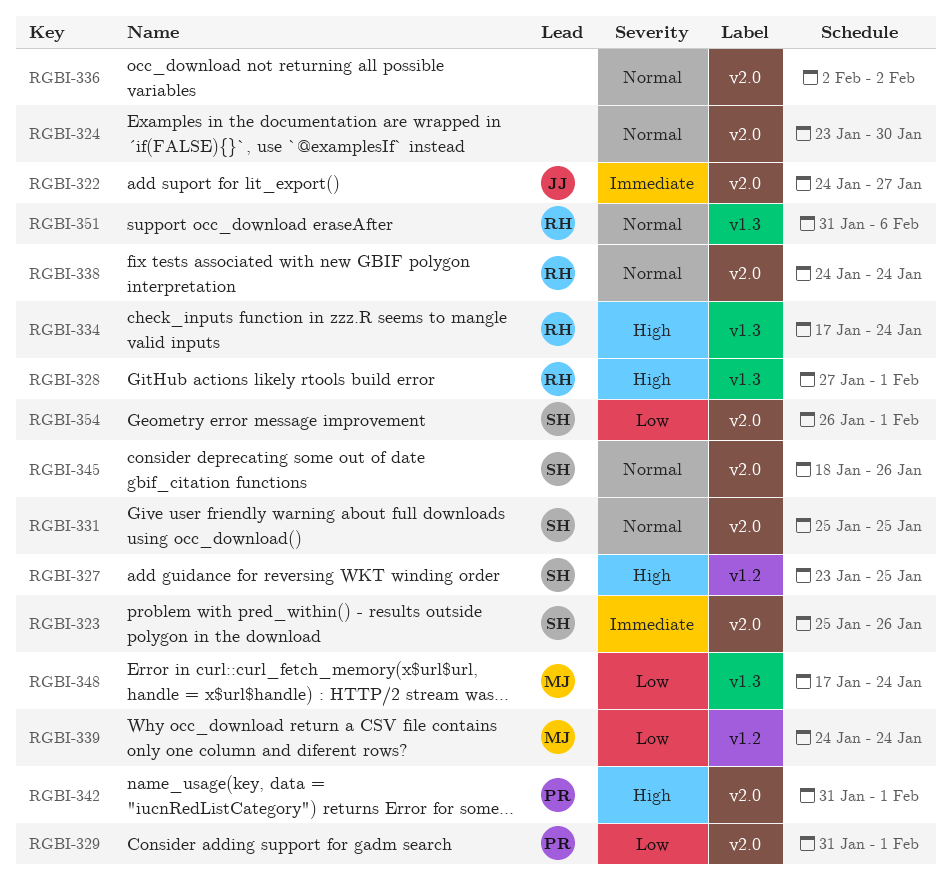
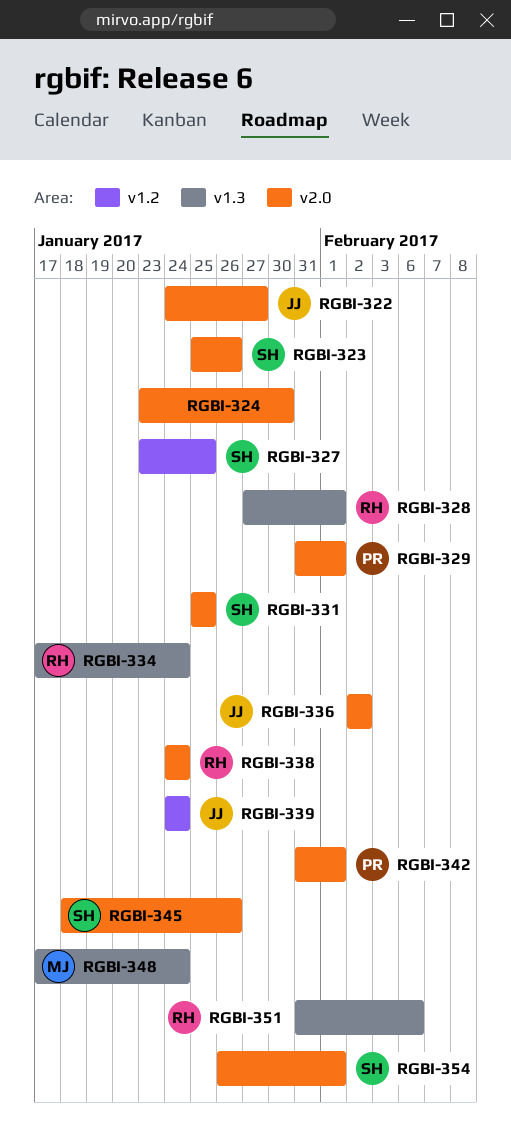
RGBI-336, owner: none -> JJ
RGBI-339, owner: MJ -> JJ

